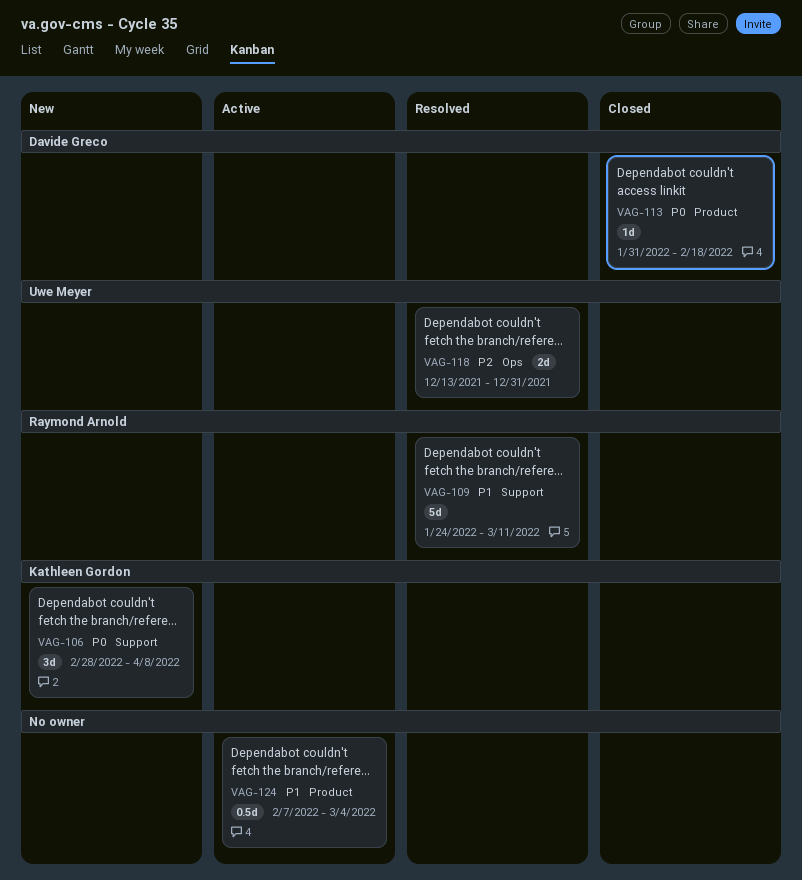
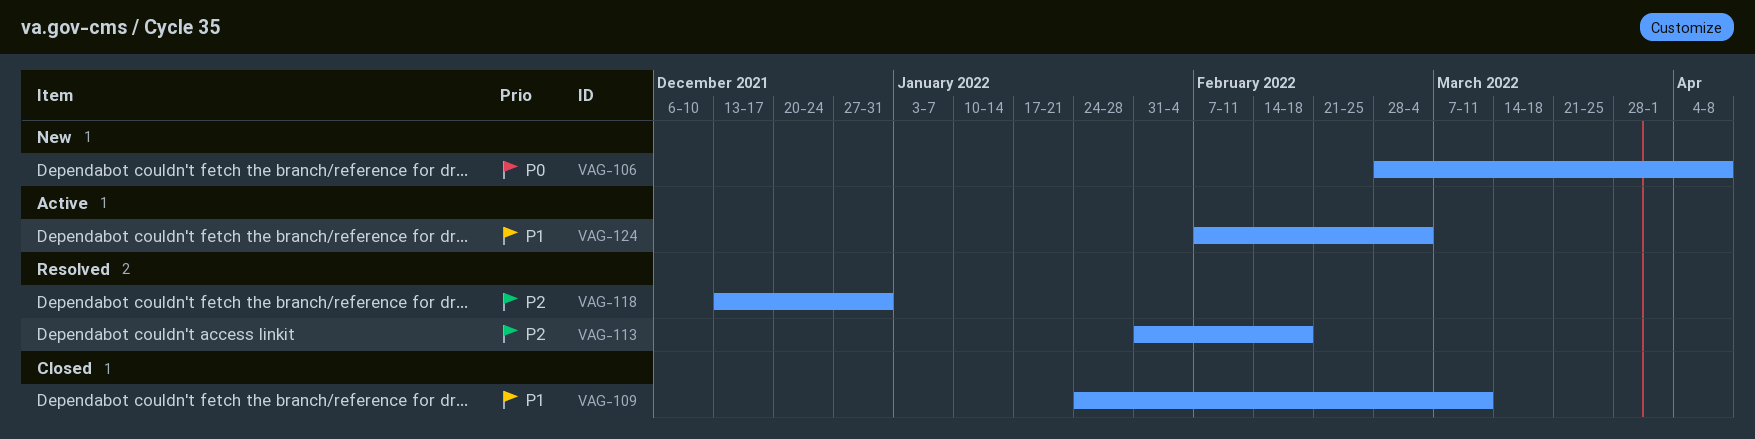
VAG-109, status: Resolved -> Closed
VAG-113, status: Closed -> Resolved
VAG-113, priority: P0 -> P2

